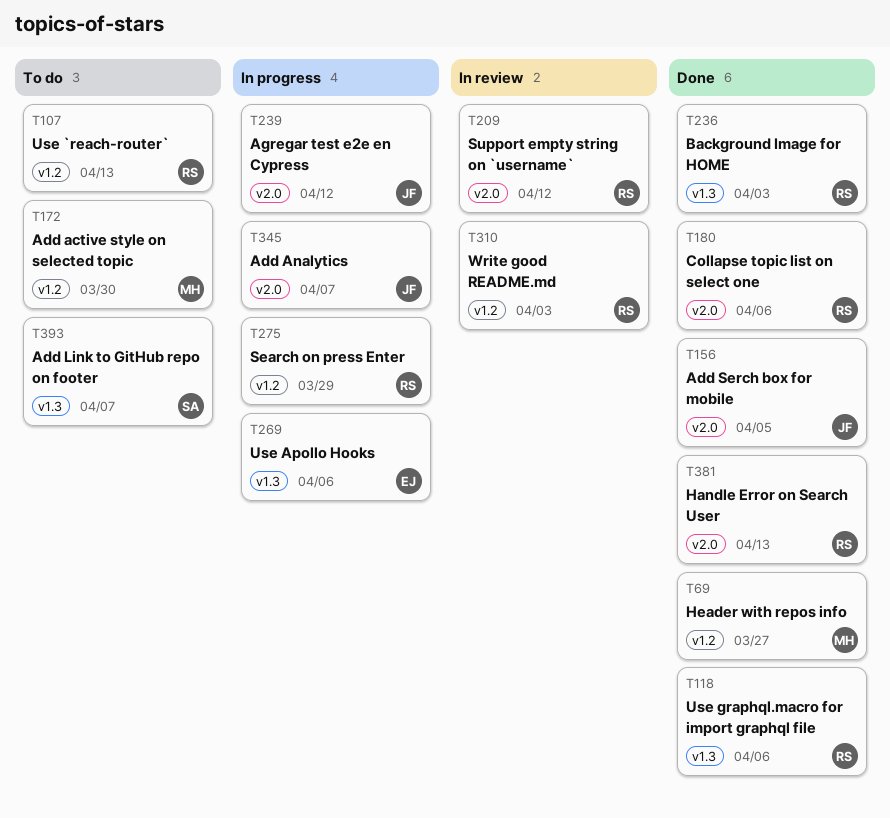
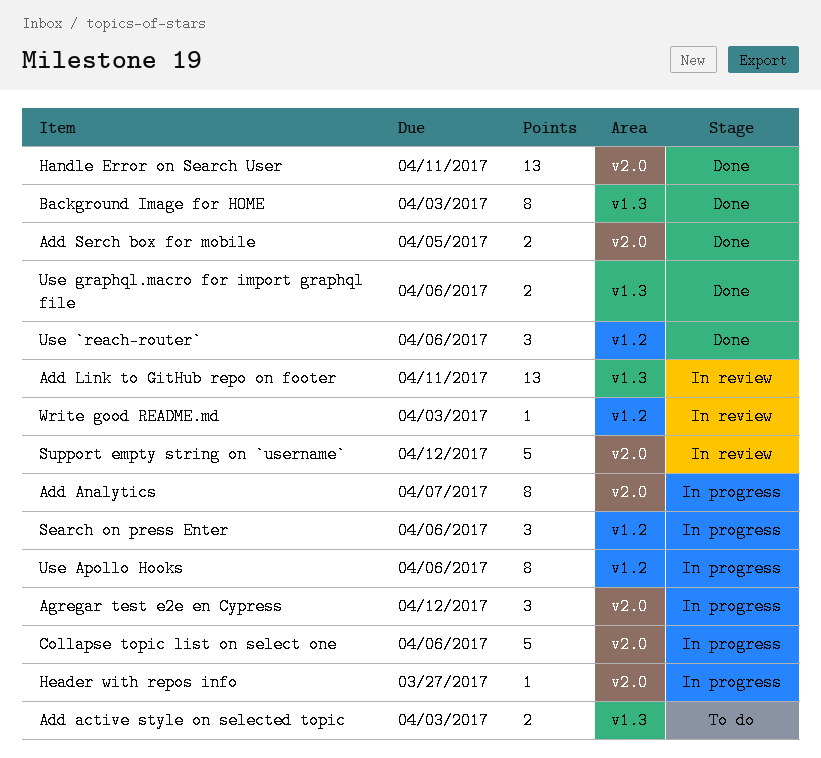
Add active style on selected topic, label: v1.2 -> v1.3
Add active style on selected topic, due: Mar 30 -> Apr 3
Add Link to GitHub repo on footer, status: To do -> In review
Add Link to GitHub repo on footer, due: Apr 7 -> Apr 11
Collapse topic list on select one, status: Done -> In progress
Handle Error on Search User, due: Apr 13 -> Apr 11
Header with repos info, status: Done -> In progress
Header with repos info, label: v1.2 -> v2.0
Search on press Enter, due: Mar 29 -> Apr 6
Use `reach-router`, status: To do -> Done
Use `reach-router`, due: Apr 13 -> Apr 6
Use Apollo Hooks, label: v1.3 -> v1.2

